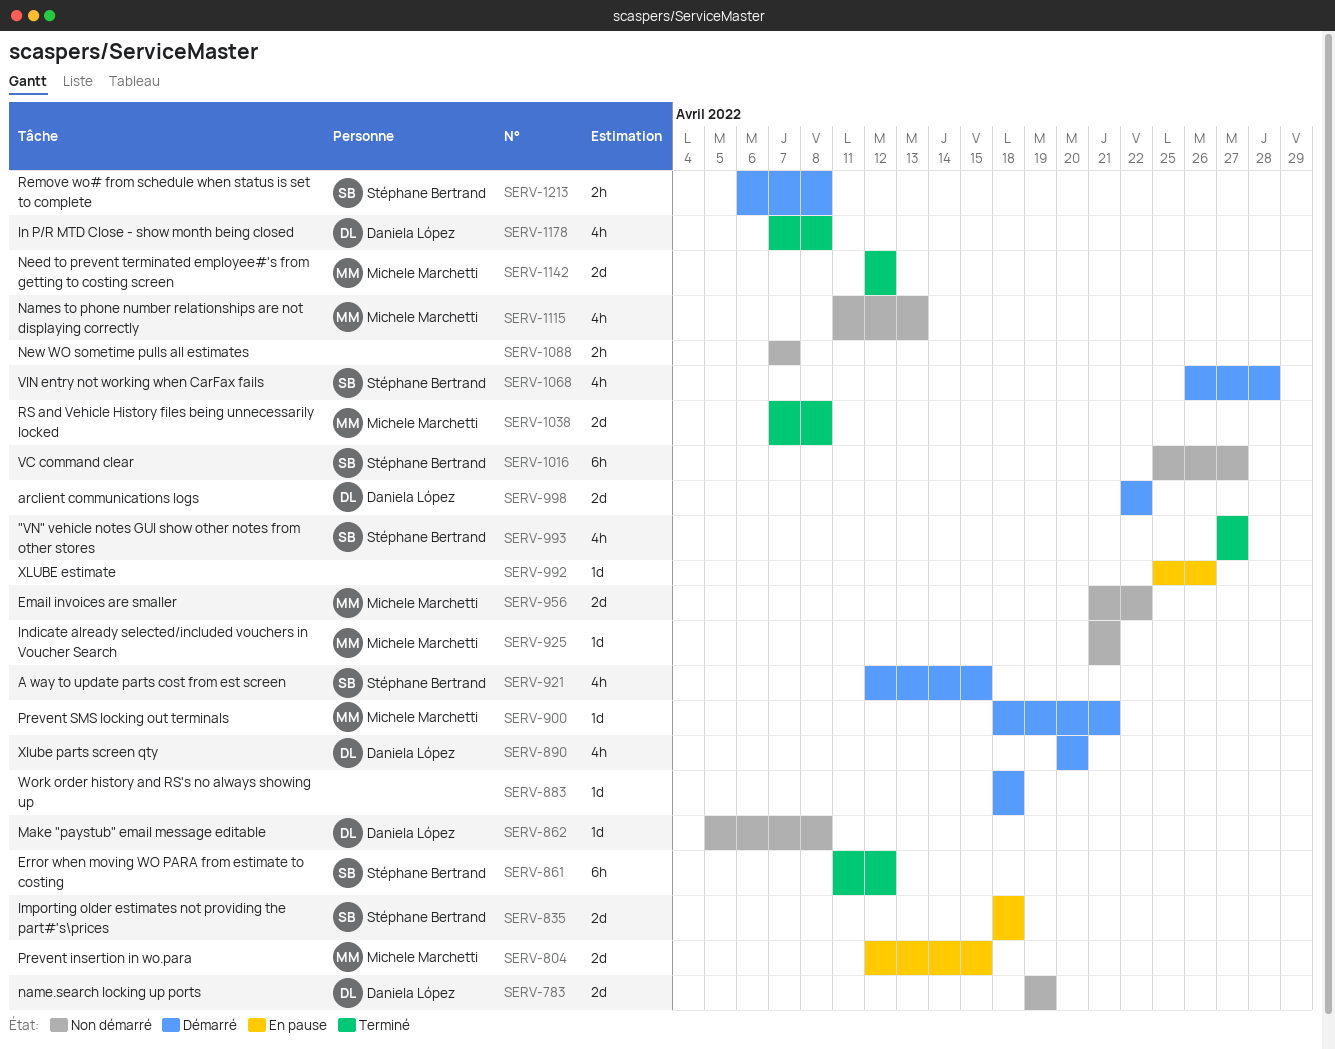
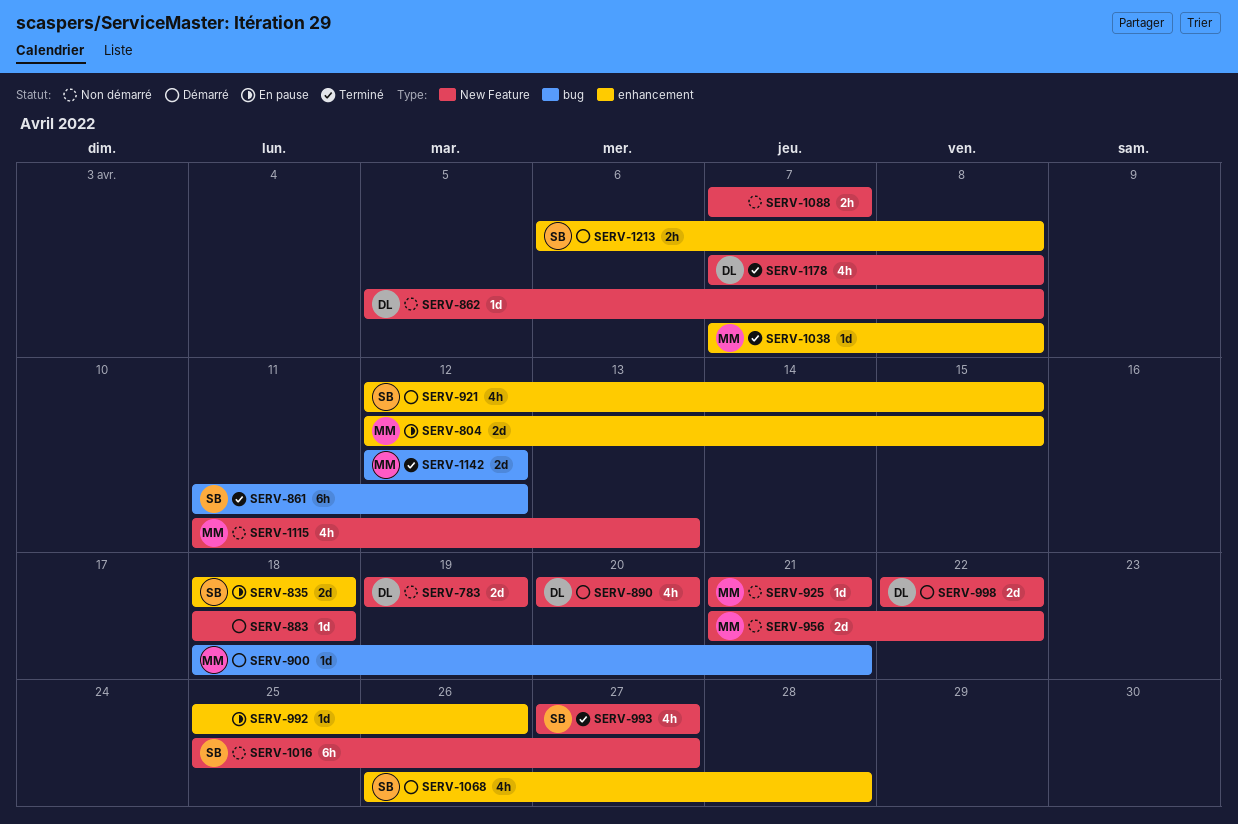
SERV-1038, estimate: 2d -> 1d

